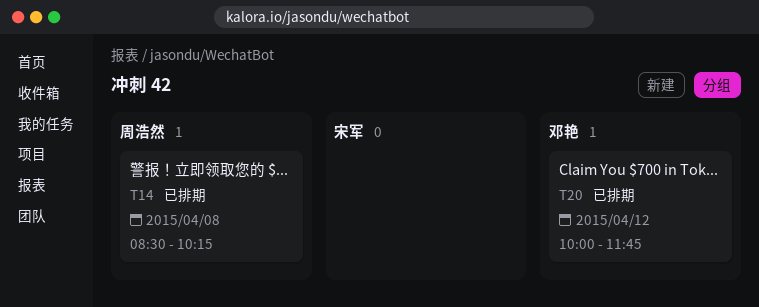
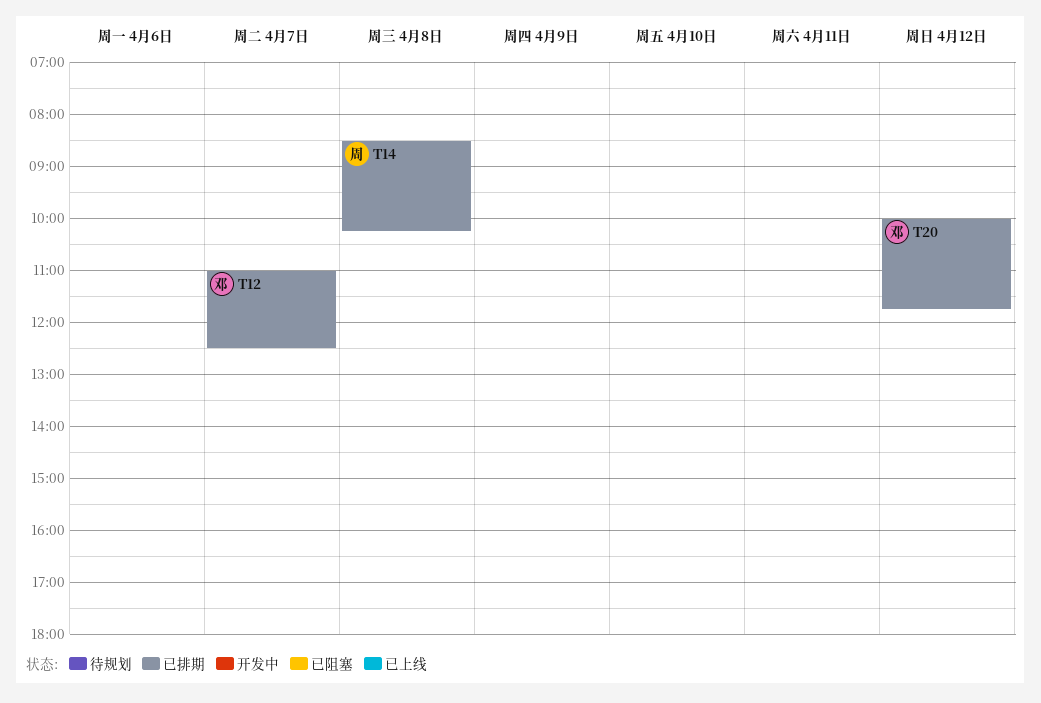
T12: none -> present

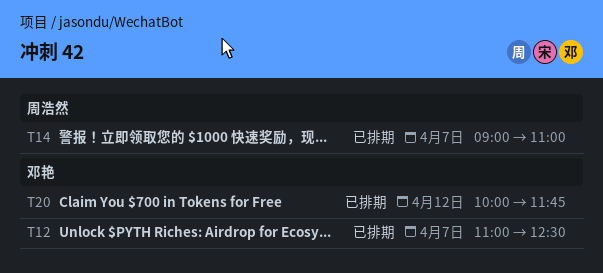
T14, day: Apr 8 -> Apr 7
T14, begins: 08:30 -> 09:00
T14, ends: 10:15 -> 11:00

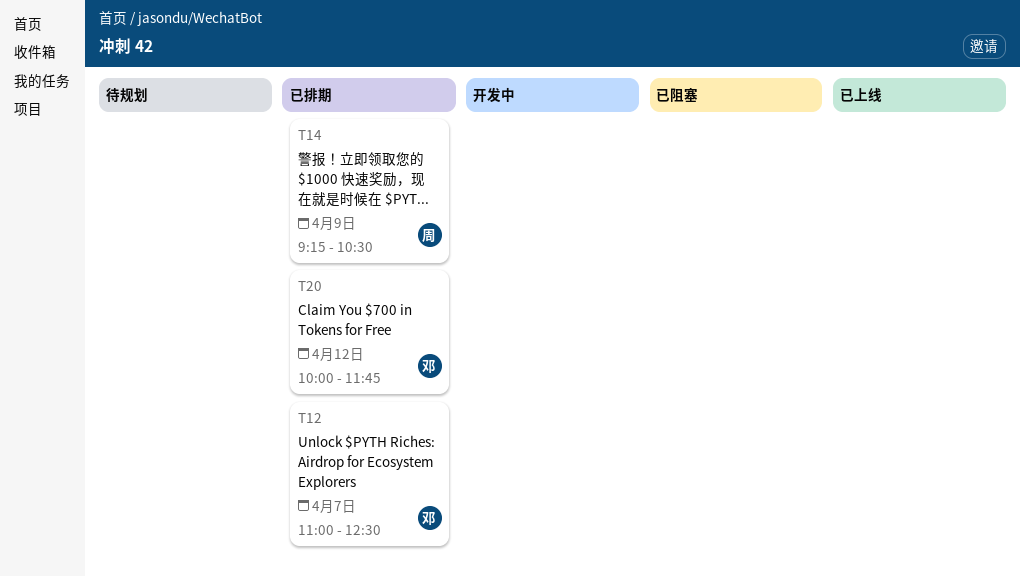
T14, day: Apr 7 -> Apr 9
T14, begins: 09:00 -> 09:15
T14, ends: 11:00 -> 10:30

